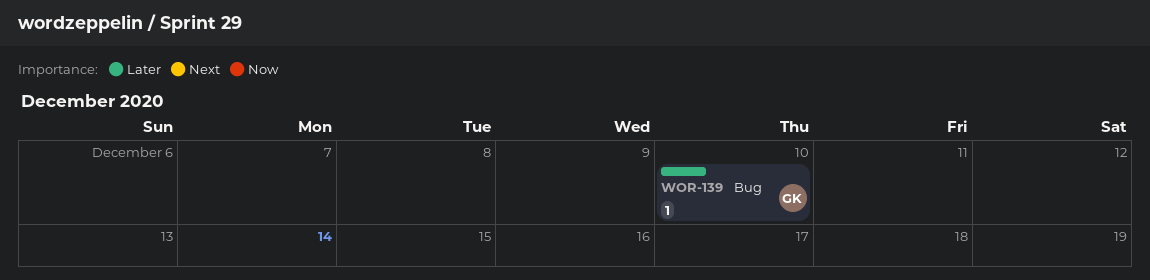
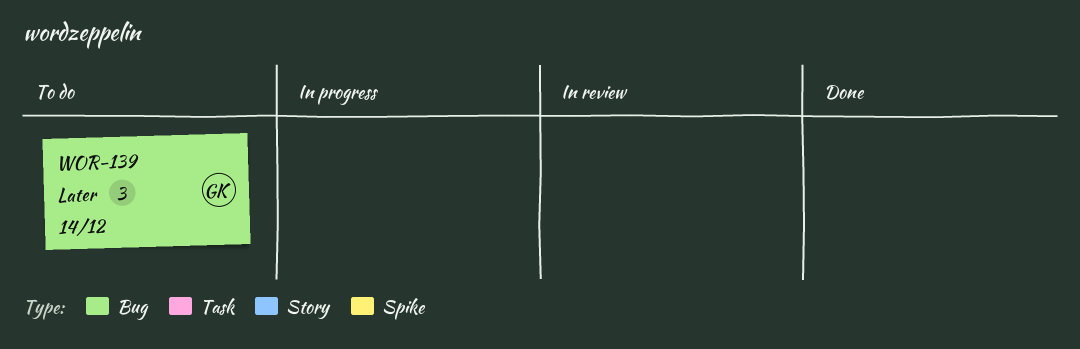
WOR-139, estimate: 1 -> 3
WOR-139, due: Dec 10 -> Dec 14

